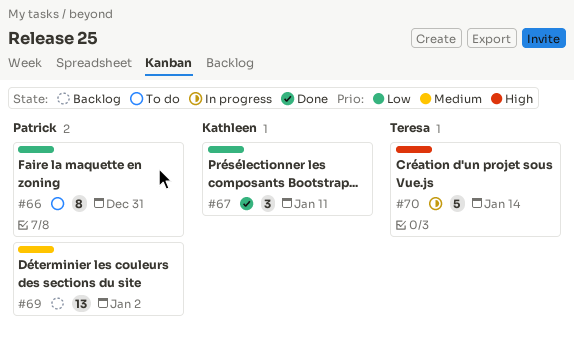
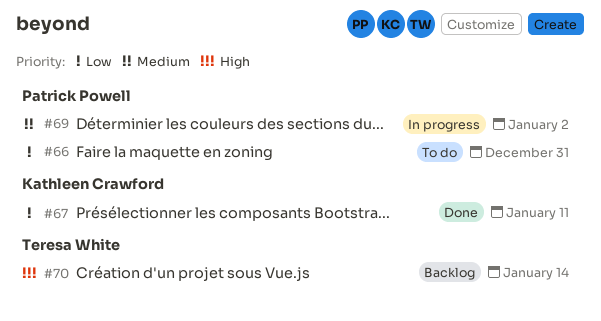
#69, status: Backlog -> In progress
#70, status: In progress -> Backlog

